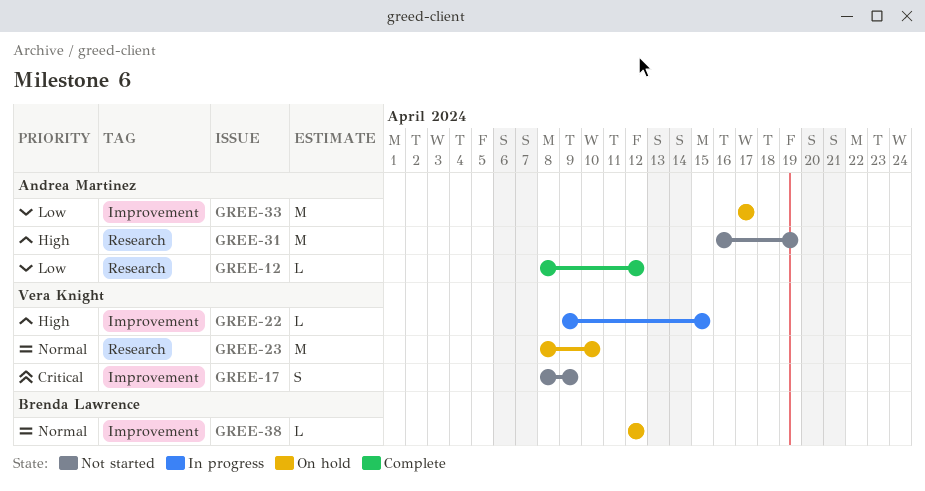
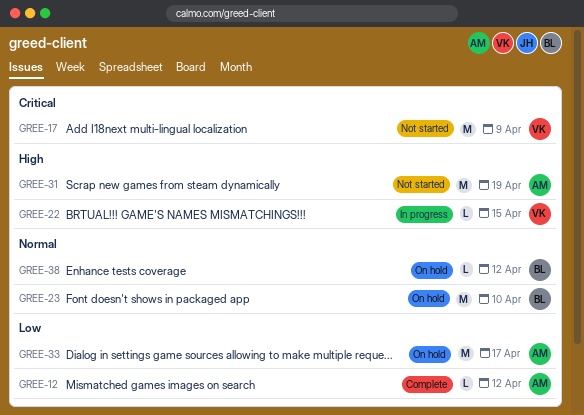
GREE-17, estimate: S -> M
GREE-23, owner: Vera Knight -> Brenda Lawrence

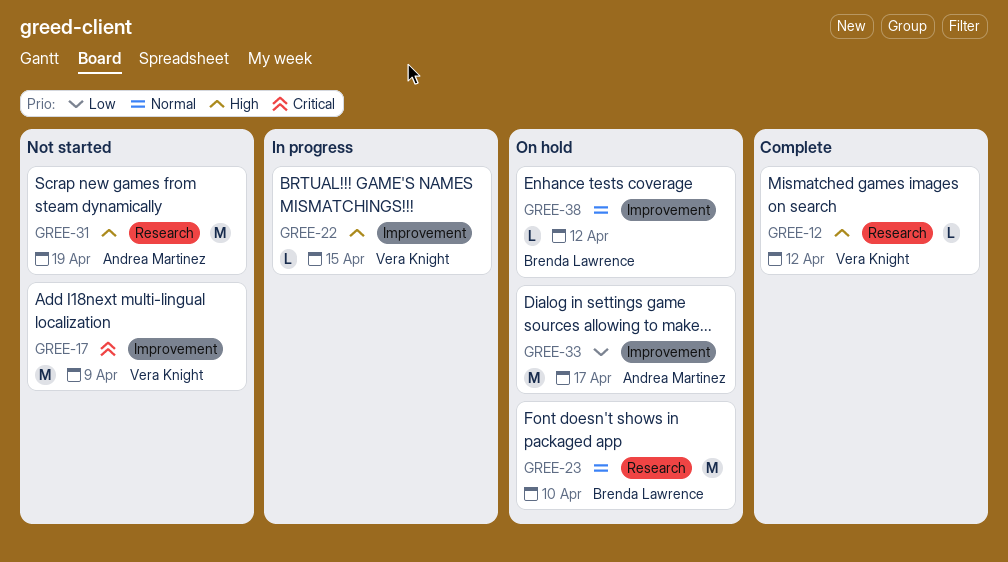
GREE-12, owner: Andrea Martinez -> Vera Knight
GREE-12, priority: Low -> High

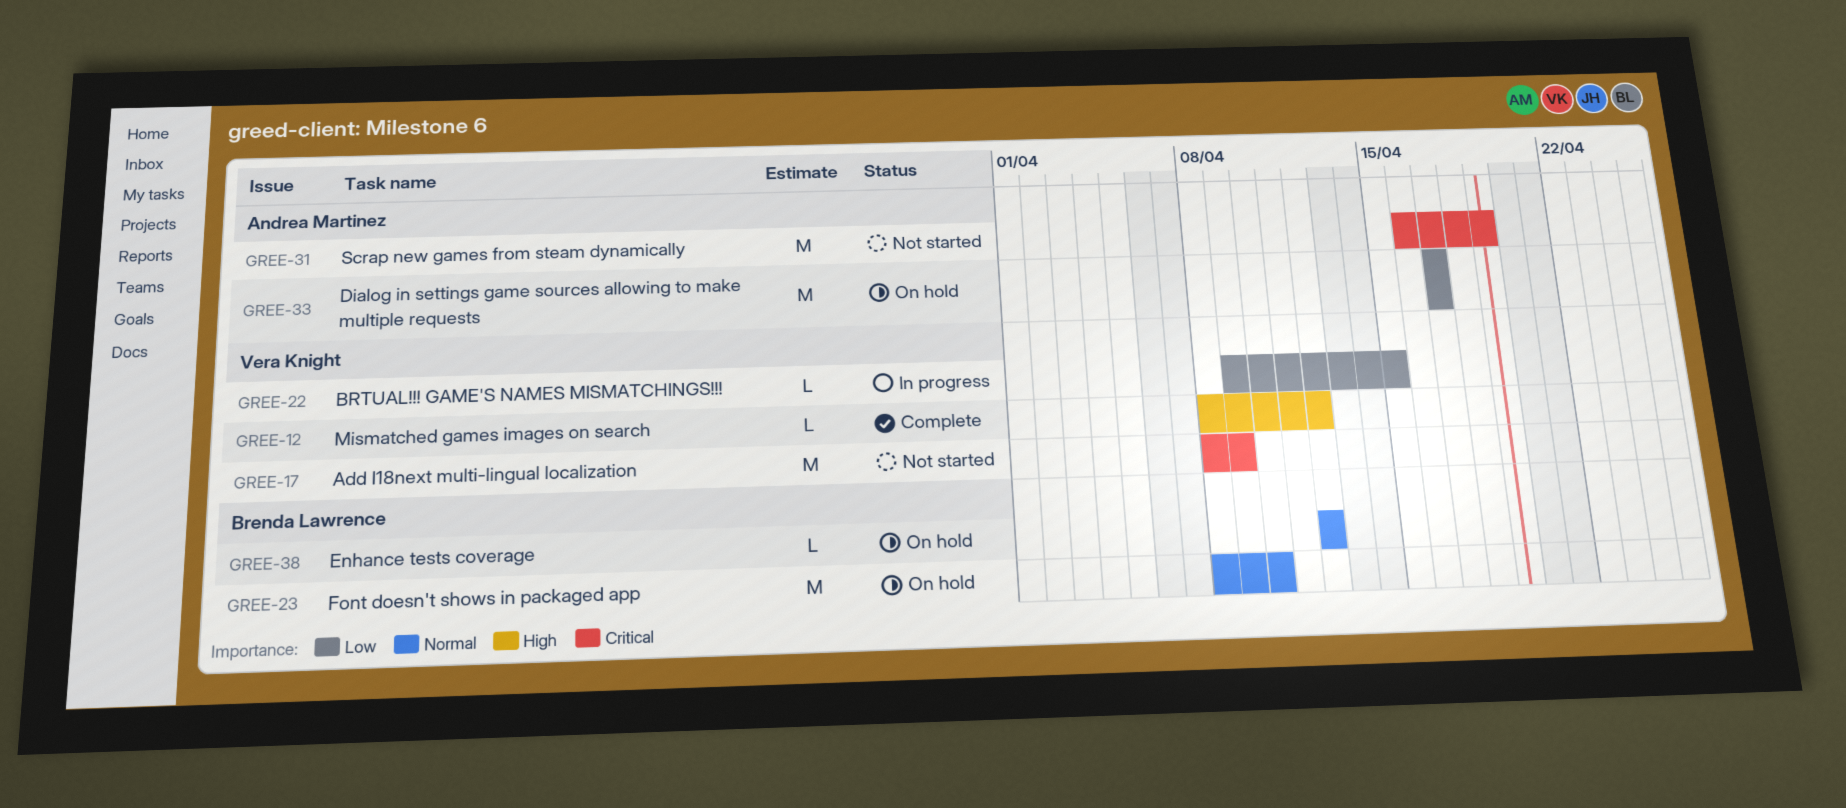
GREE-22, priority: High -> Low
GREE-31, priority: High -> Critical

